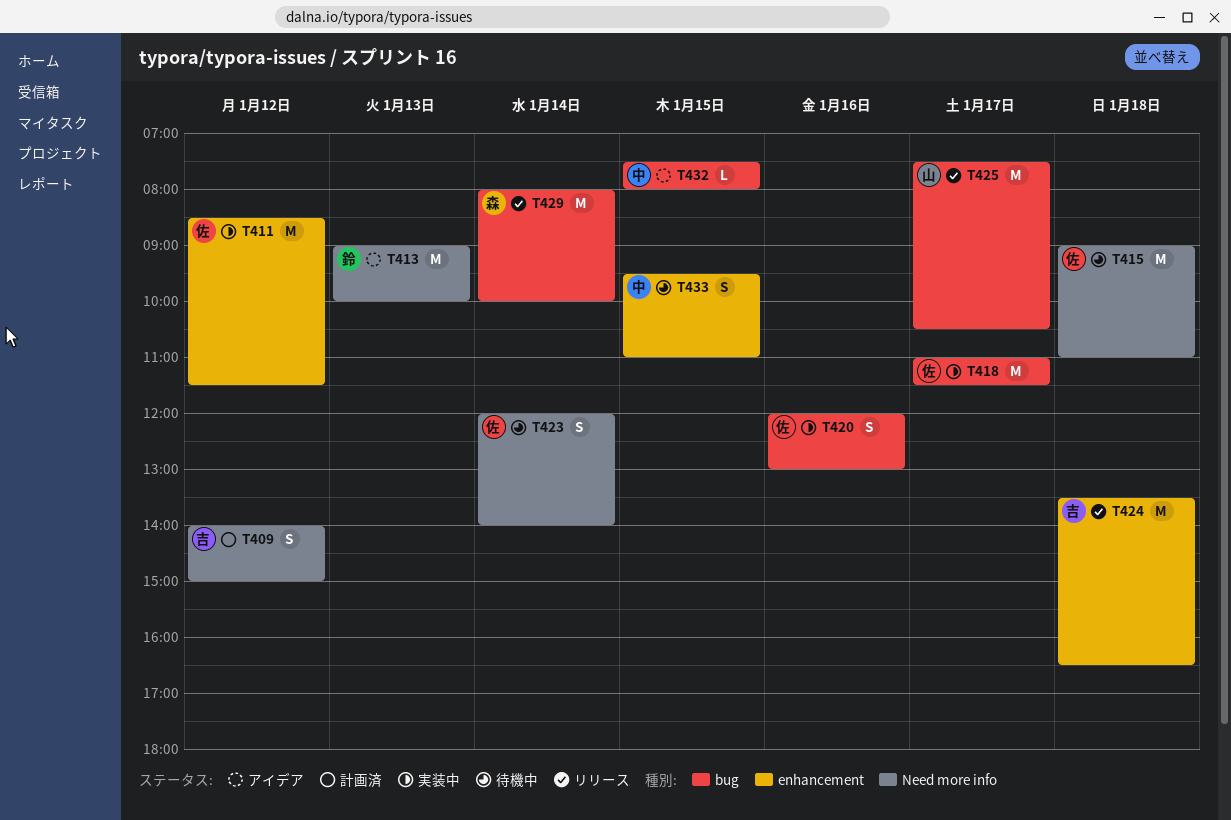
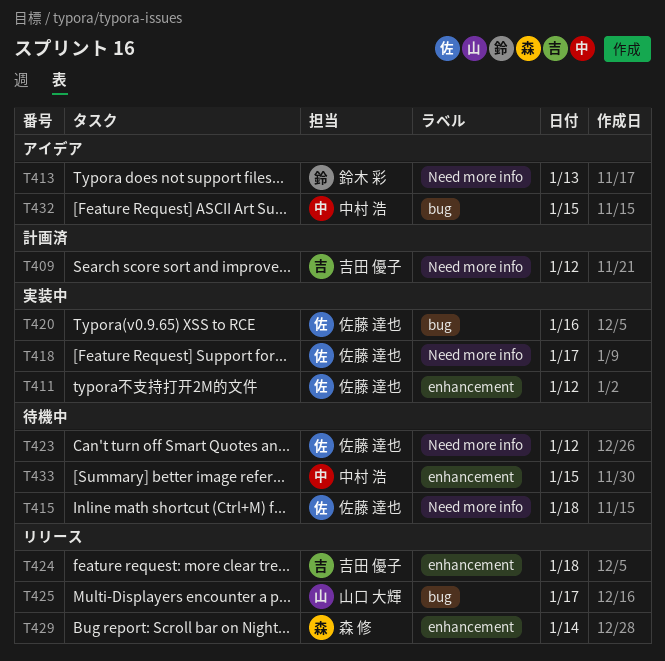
T418, label: bug -> Need more info
T423, day: Jan 14 -> Jan 12
T429, label: bug -> enhancement

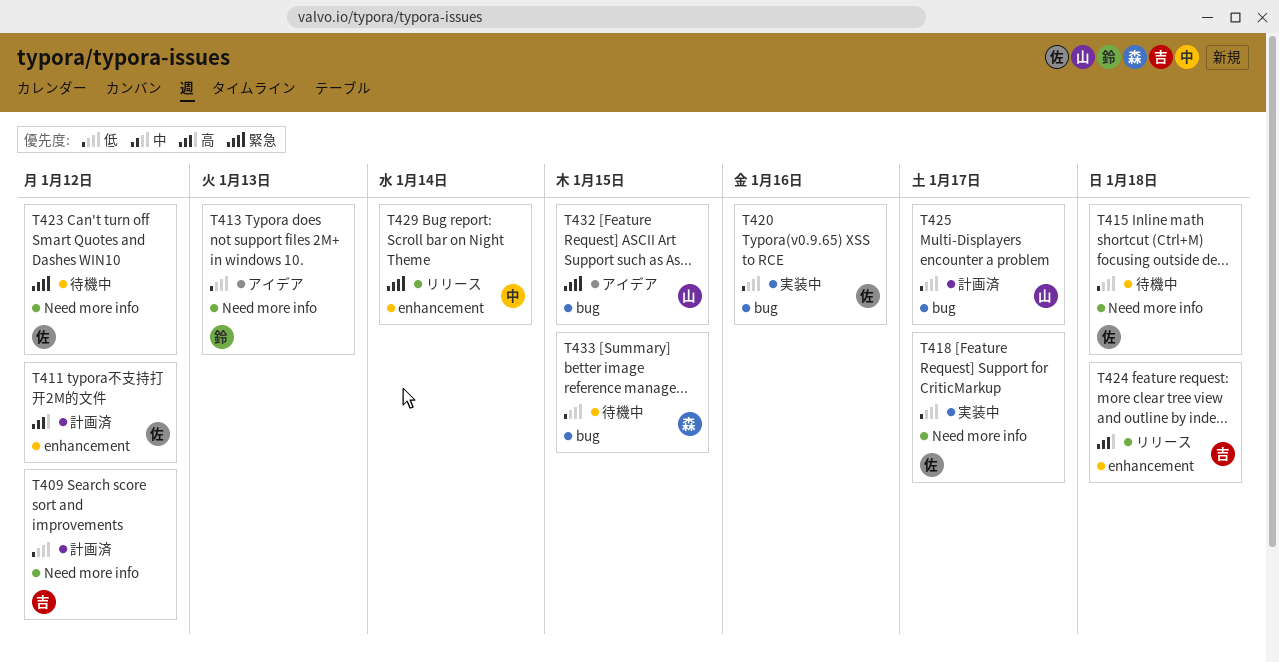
T411, status: 実装中 -> 計画済
T425, status: リリース -> 計画済
T429, owner: 森 修 -> 中村 浩
T432, owner: 中村 浩 -> 山口 大輝
T433, owner: 中村 浩 -> 森 修
T433, label: enhancement -> bug

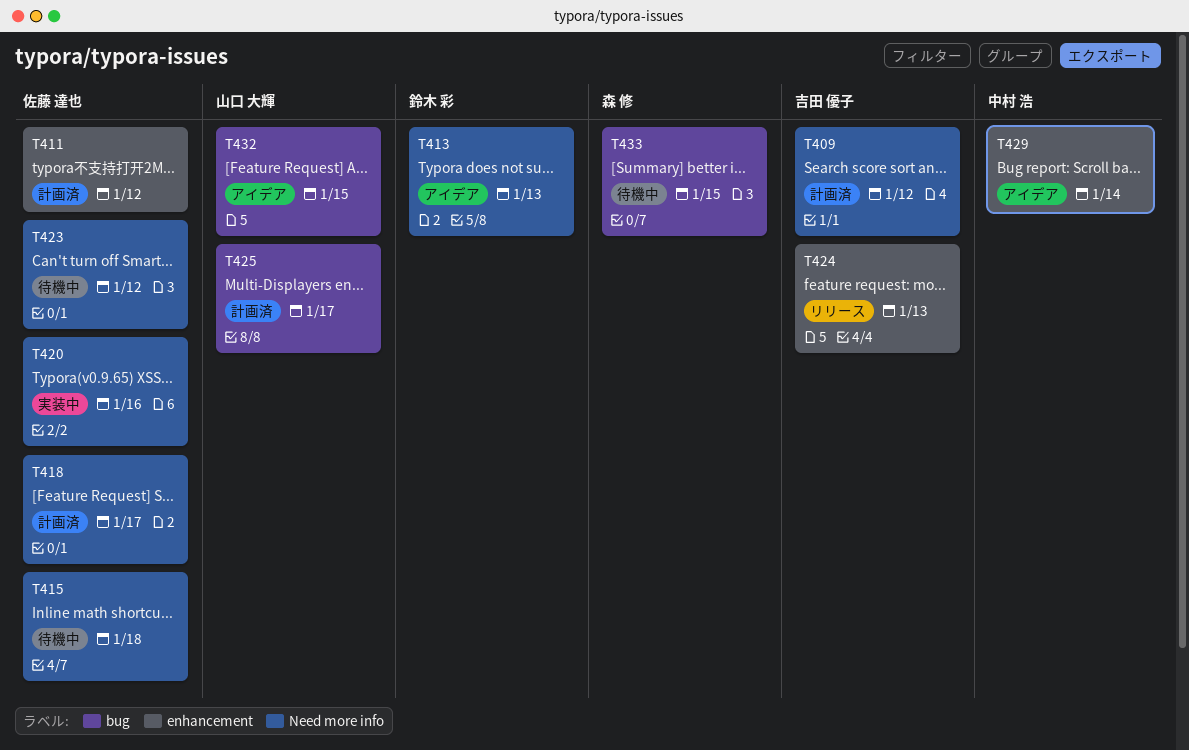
T418, status: 実装中 -> 計画済
T420, label: bug -> Need more info
T424, day: Jan 18 -> Jan 13
T429, status: リリース -> アイデア

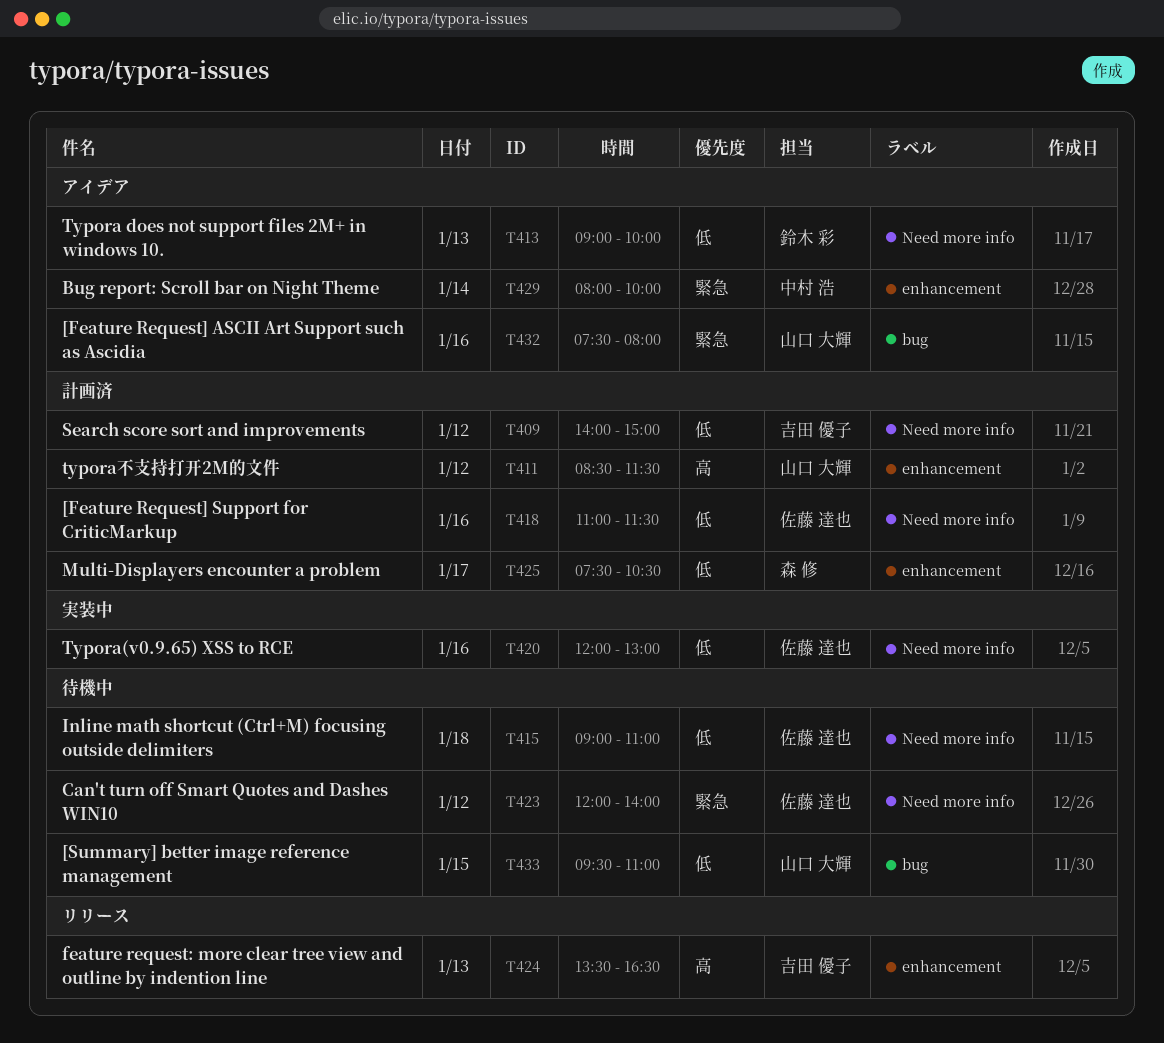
T411, owner: 佐藤 達也 -> 山口 大輝
T418, day: Jan 17 -> Jan 16
T425, owner: 山口 大輝 -> 森 修
T425, label: bug -> enhancement
T432, day: Jan 15 -> Jan 16
T433, owner: 森 修 -> 山口 大輝

